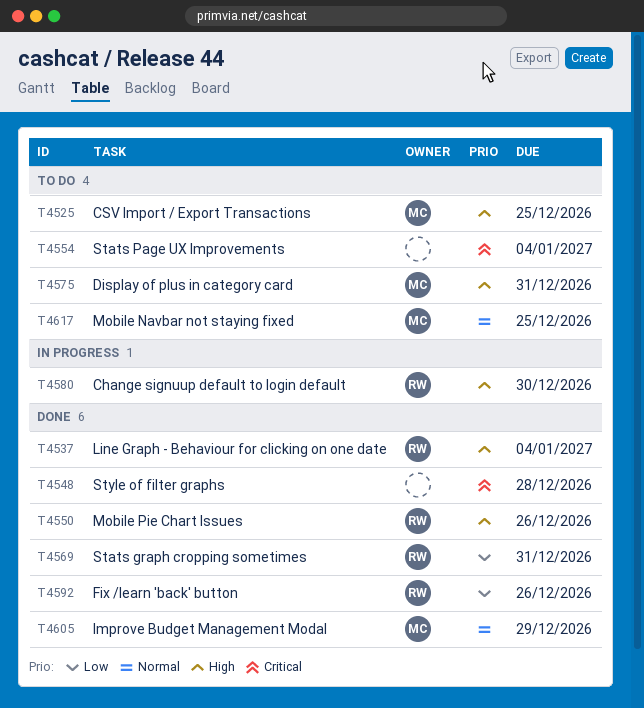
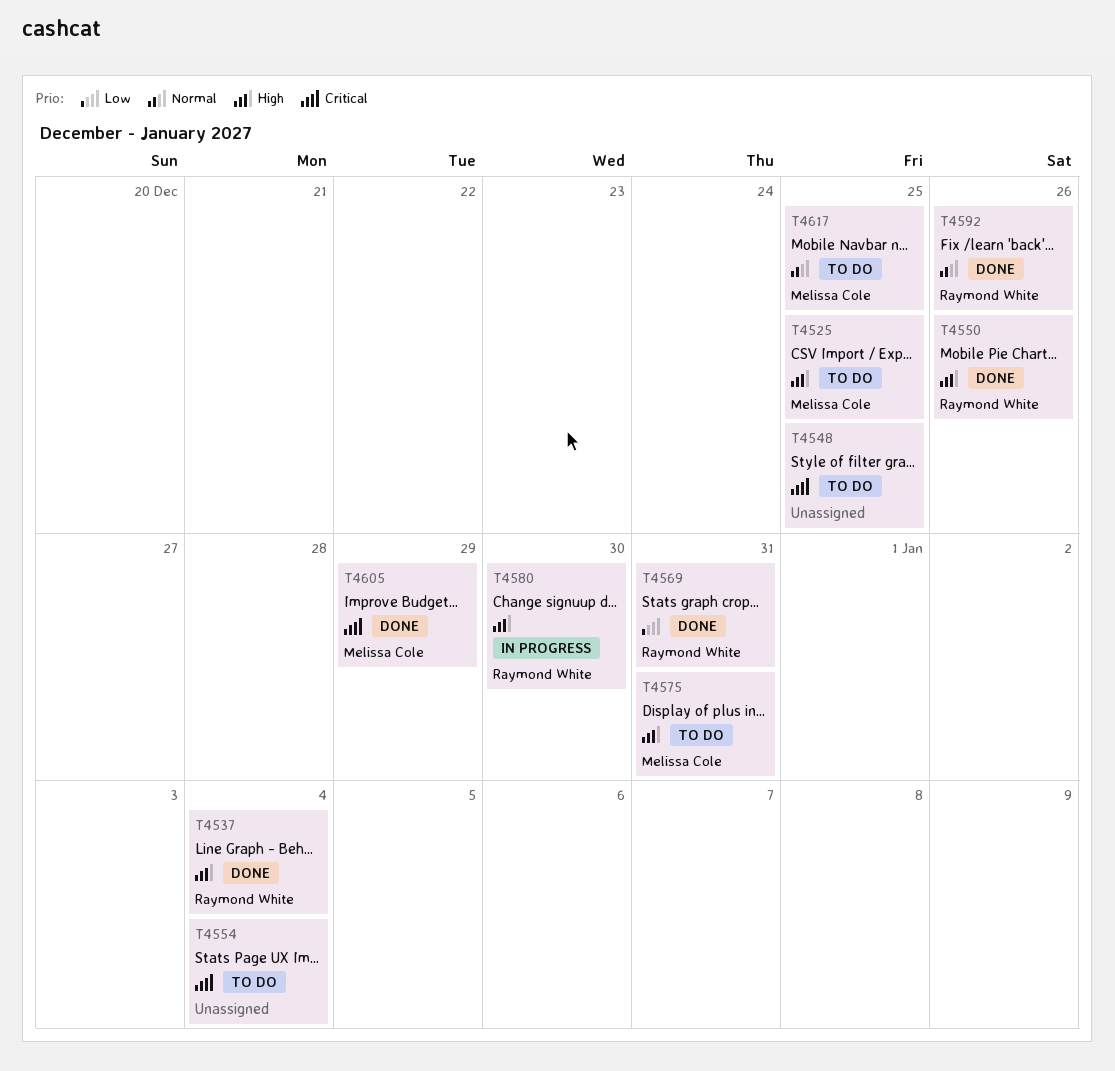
T4548, status: Done -> To do
T4548, due: Dec 28 -> Dec 25
T4592, priority: Low -> Normal
T4605, priority: Normal -> Critical

